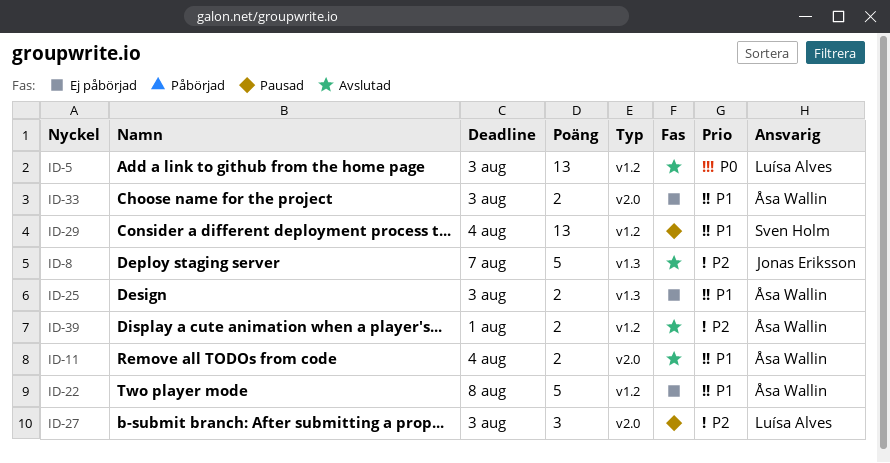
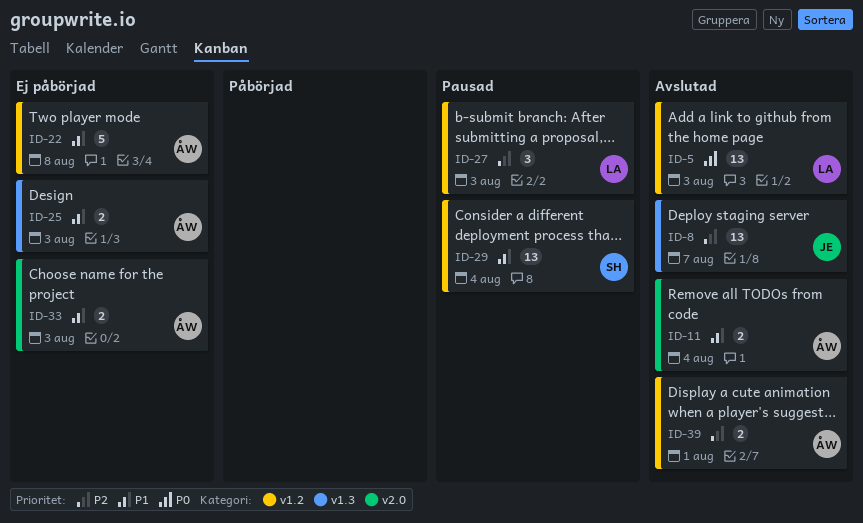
ID-8, estimate: 5 -> 13
ID-27, label: v2.0 -> v1.2

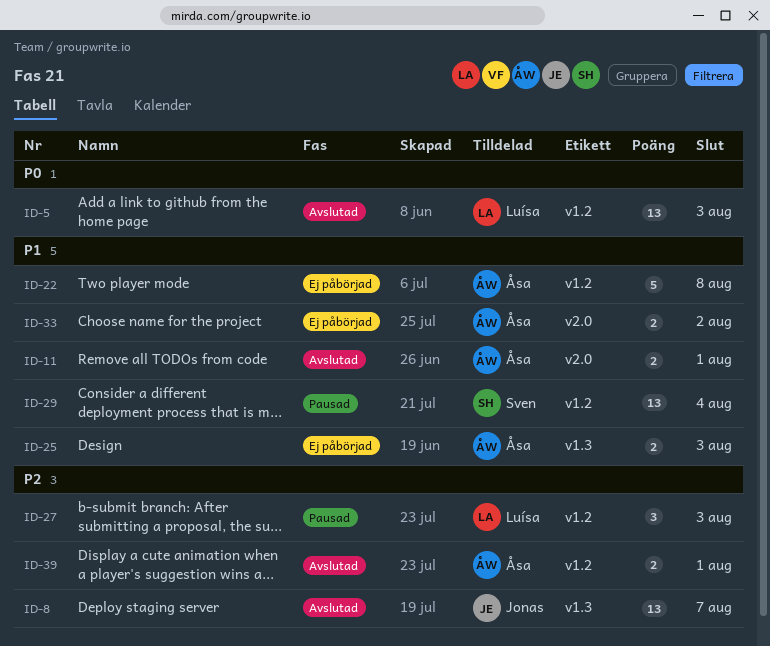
ID-11, due: Aug 4 -> Aug 1
ID-33, due: Aug 3 -> Aug 2

